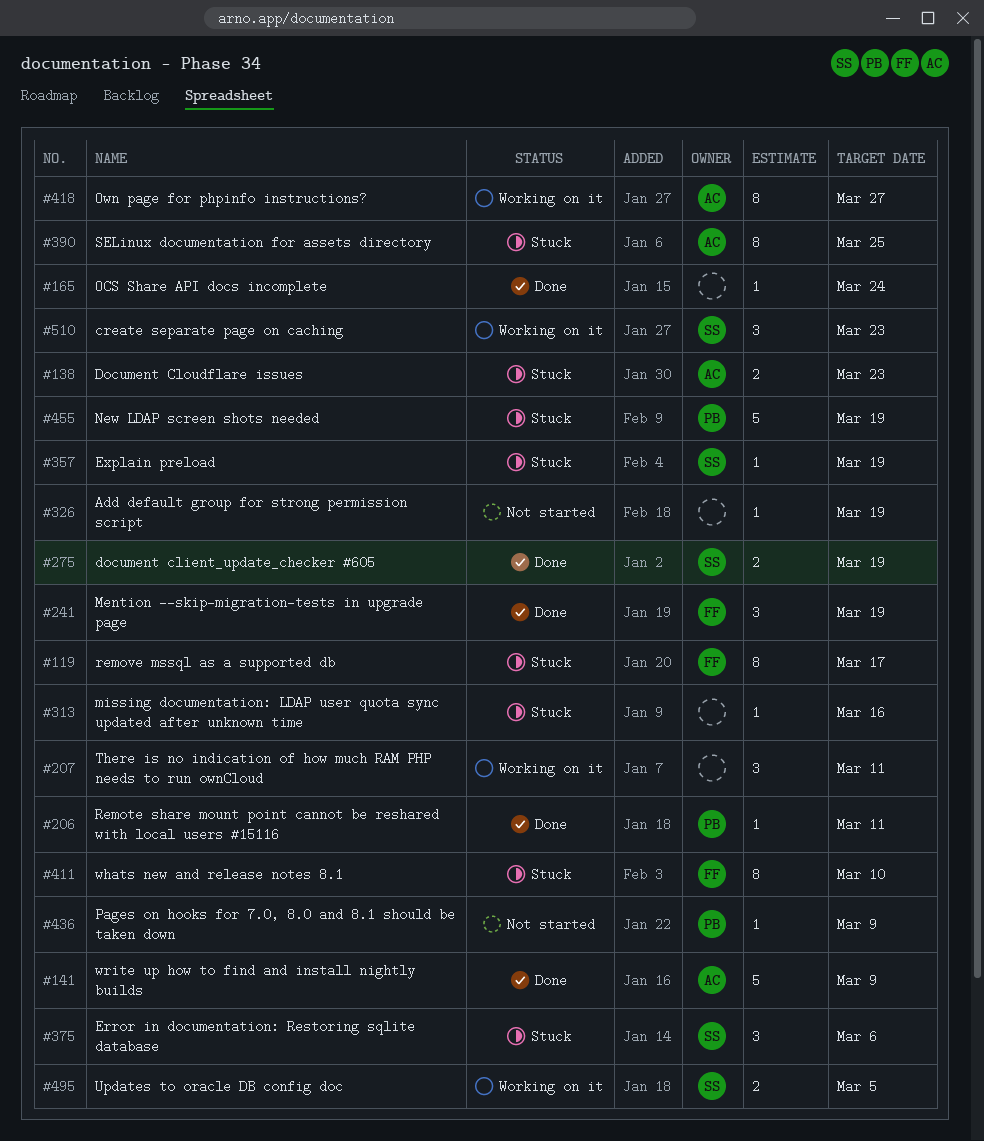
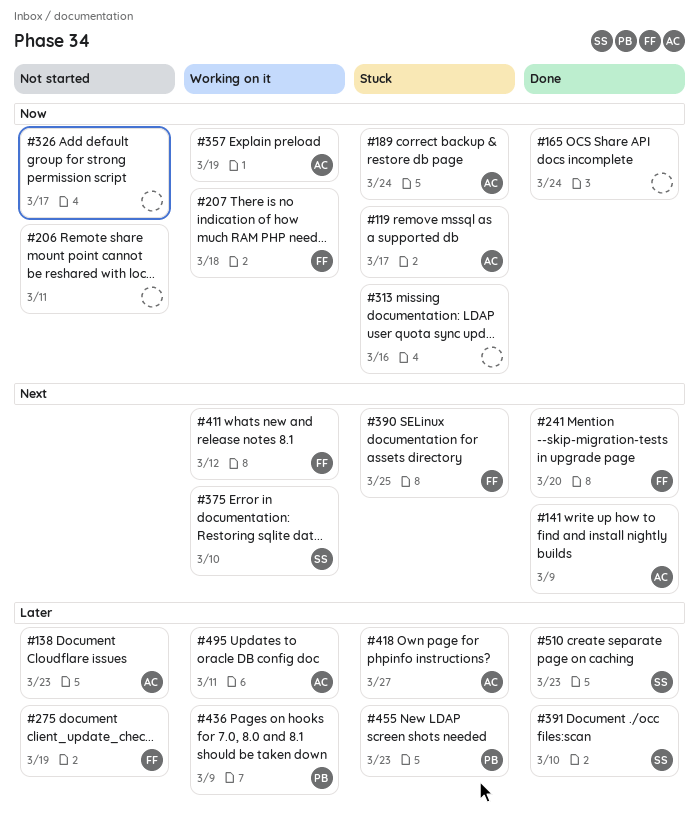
#119, owner: FF -> AC
#138, status: Stuck -> Not started
#189: none -> present
#206, status: Done -> Not started
#206, owner: PB -> none
#207, owner: none -> FF
#207, due: Mar 11 -> Mar 18
#241, due: Mar 19 -> Mar 20
#275, status: Done -> Not started
#275, owner: SS -> FF
#326, due: Mar 19 -> Mar 17
#357, status: Stuck -> Working on it
#357, owner: SS -> AC
#375, status: Stuck -> Working on it
#375, due: Mar 6 -> Mar 10
#390, owner: AC -> FF
#391: none -> present
#411, status: Stuck -> Working on it
#411, due: Mar 10 -> Mar 12
#418, status: Working on it -> Stuck
#436, status: Not started -> Working on it
#455, due: Mar 19 -> Mar 23
#495, owner: SS -> AC
#495, due: Mar 5 -> Mar 11
#510, status: Working on it -> Done

